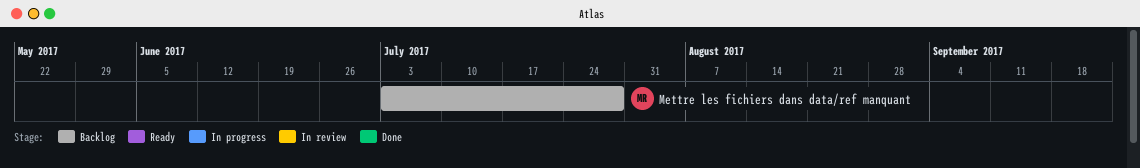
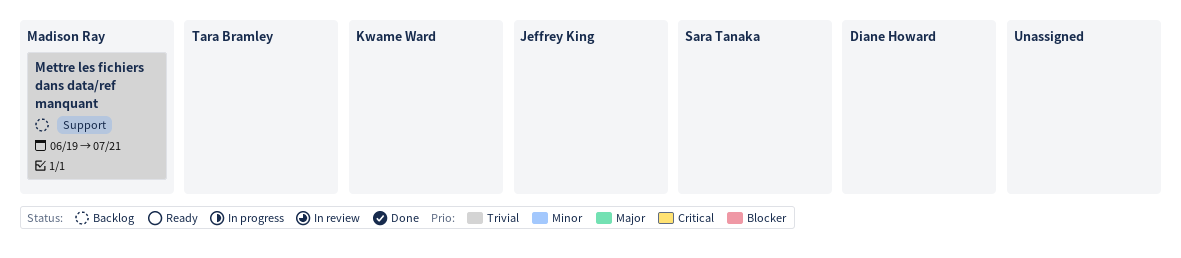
Mettre les fichiers dans data/ref manquant, start: Jul 3 -> Jun 19
Mettre les fichiers dans data/ref manquant, due: Jul 28 -> Jul 21

